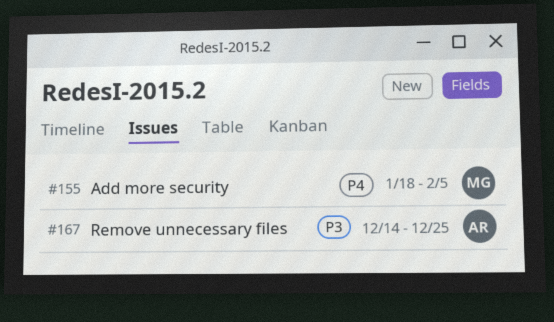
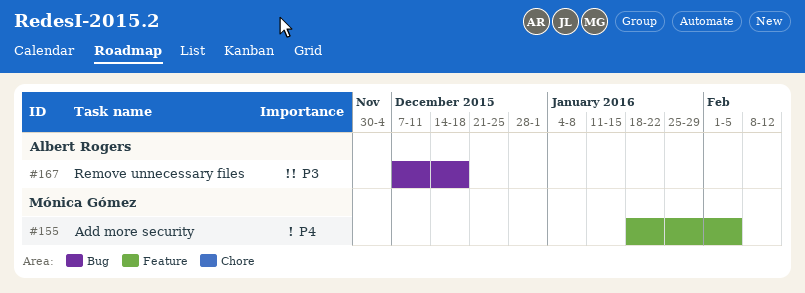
#167, start: Dec 14 -> Dec 7
#167, due: Dec 25 -> Dec 18

